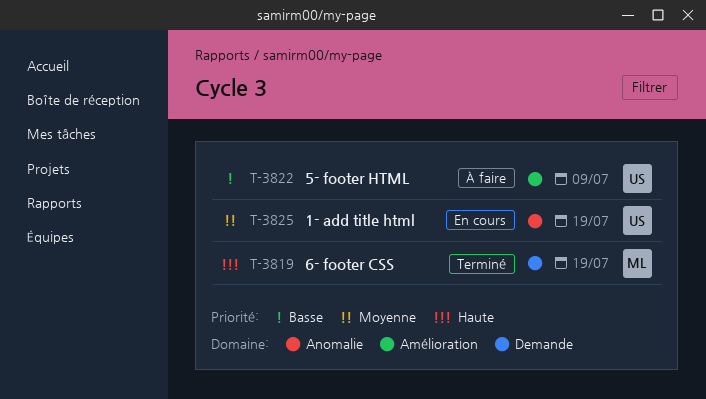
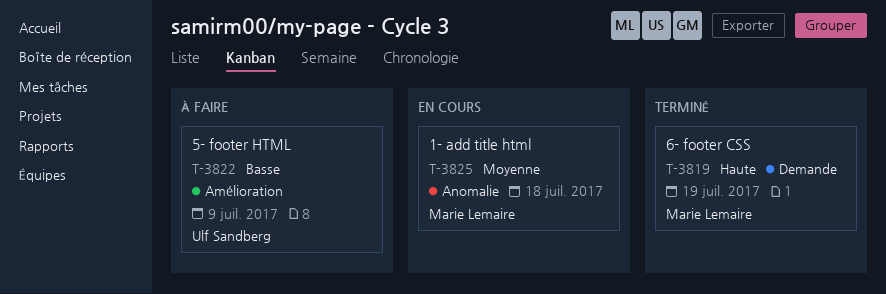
T-3825, owner: Ulf Sandberg -> Marie Lemaire
T-3825, due: Jul 19 -> Jul 18

